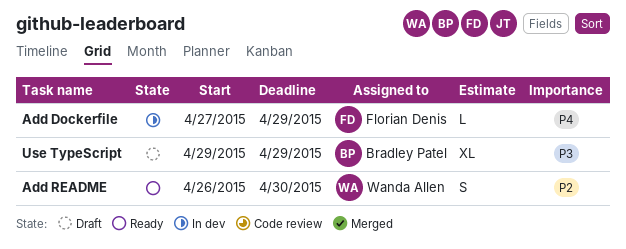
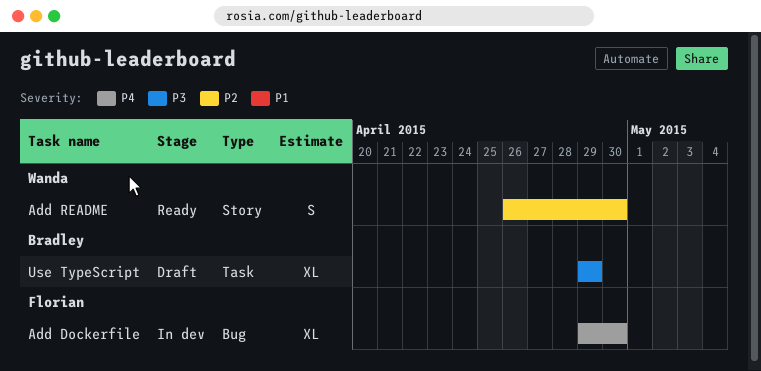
Add Dockerfile, estimate: L -> XL
Add Dockerfile, start: Apr 27 -> Apr 29
Add Dockerfile, due: Apr 29 -> Apr 30

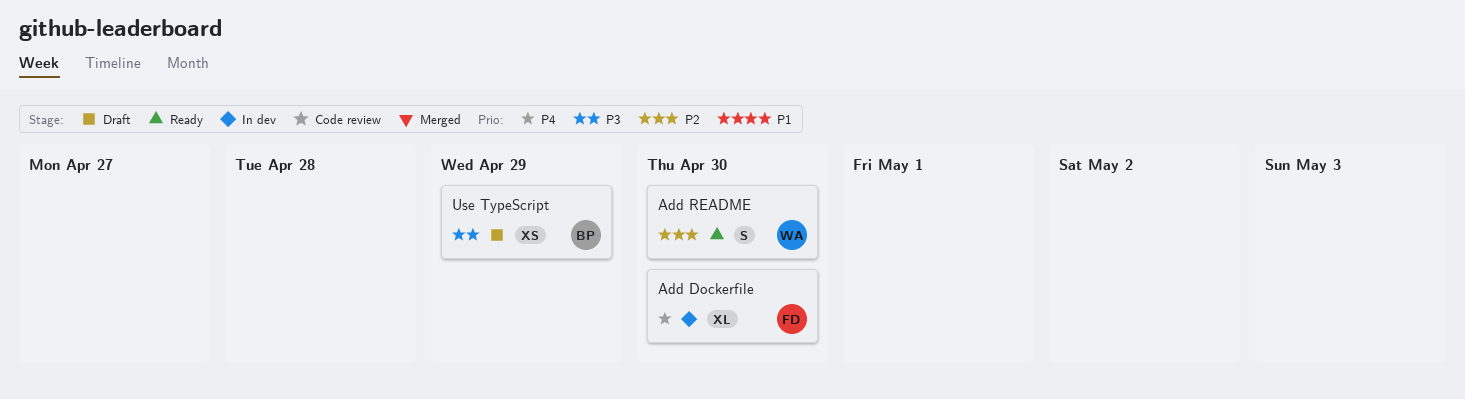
Use TypeScript, estimate: XL -> XS

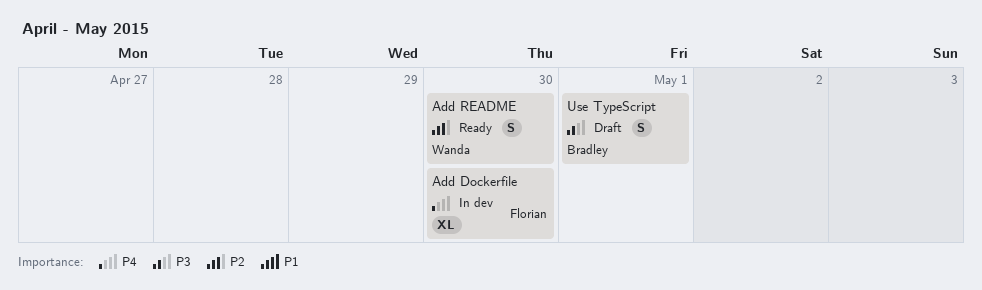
Use TypeScript, estimate: XS -> S
Use TypeScript, due: Apr 29 -> May 1

